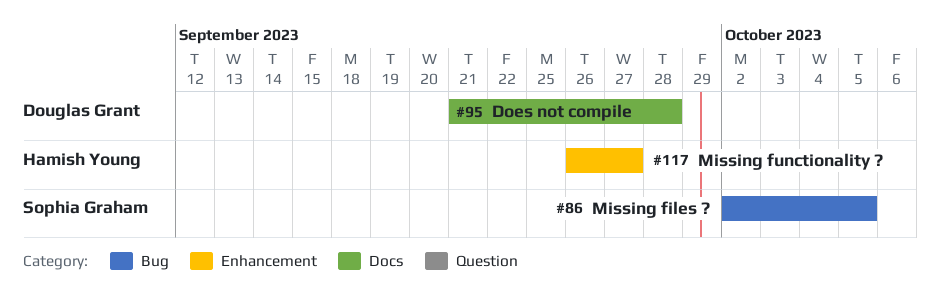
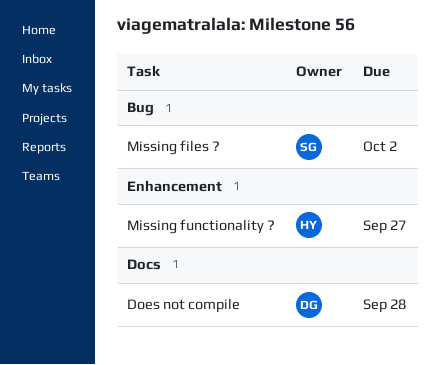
Missing files ?, due: Oct 5 -> Oct 2

